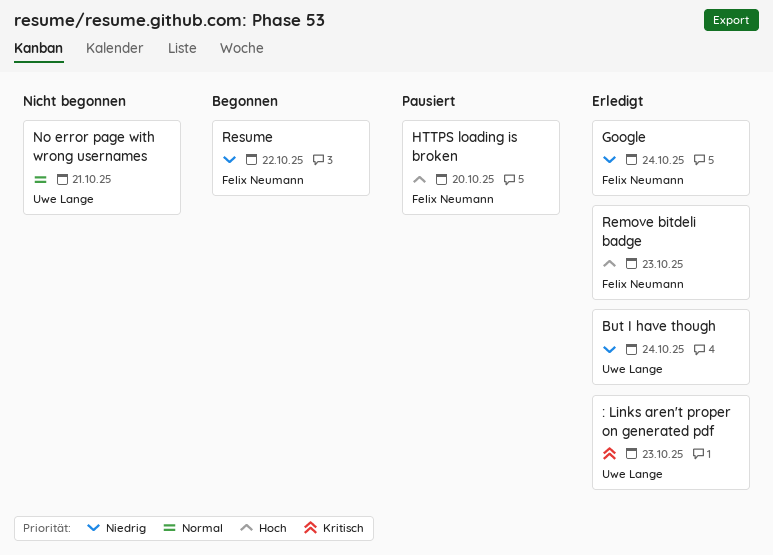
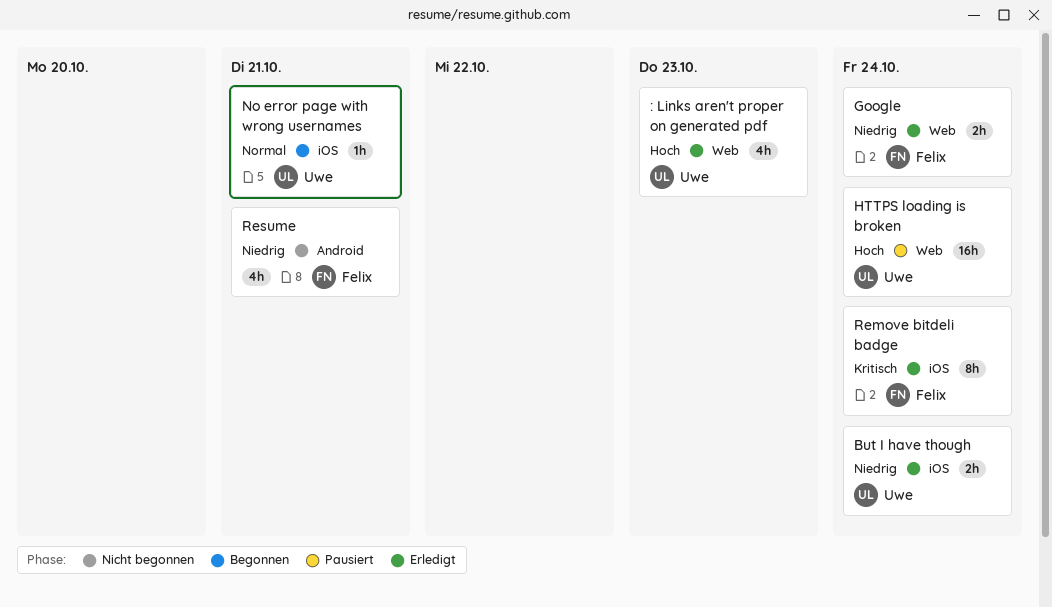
: Links aren't proper on generated pdf, priority: Kritisch -> Hoch
HTTPS loading is broken, owner: Felix Neumann -> Uwe Lange
HTTPS loading is broken, due: Oct 20 -> Oct 24
No error page with wrong usernames, status: Nicht begonnen -> Begonnen
Remove bitdeli badge, priority: Hoch -> Kritisch
Remove bitdeli badge, due: Oct 23 -> Oct 24
Resume, status: Begonnen -> Nicht begonnen
Resume, due: Oct 22 -> Oct 21

